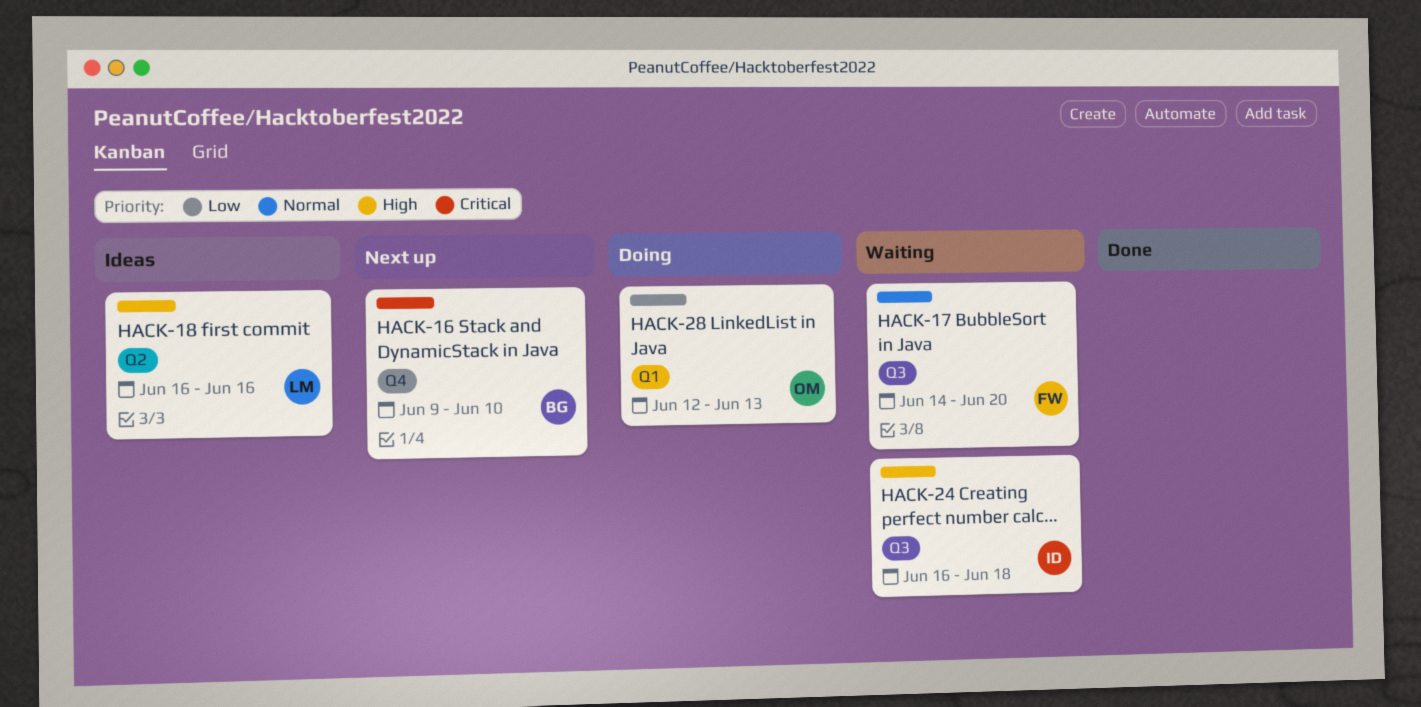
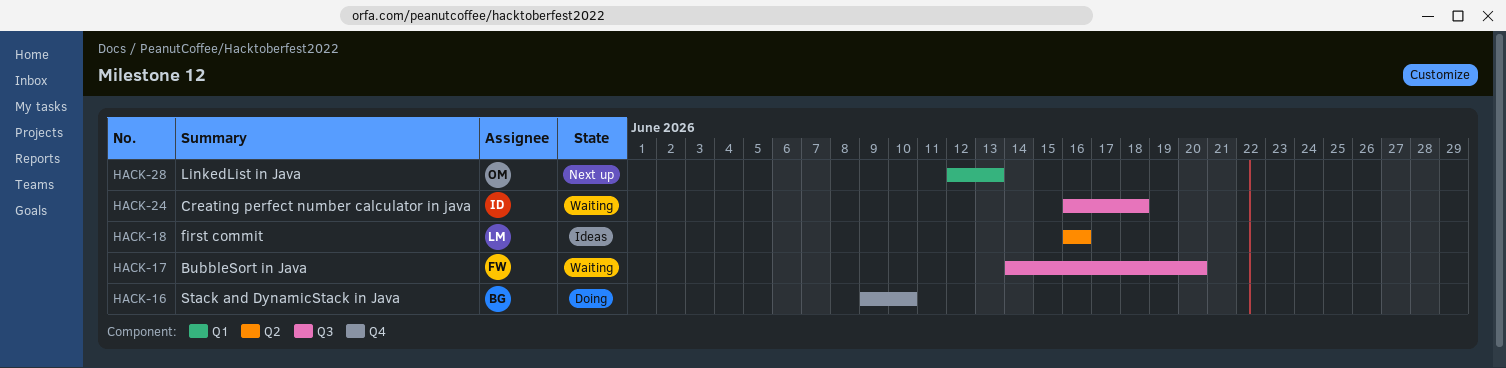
HACK-16, status: Next up -> Doing
HACK-28, status: Doing -> Next up

